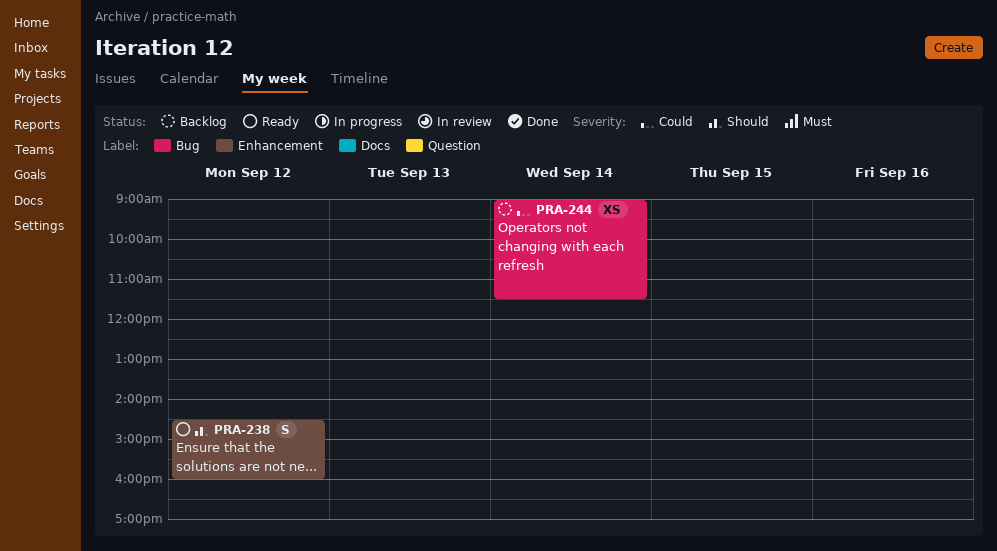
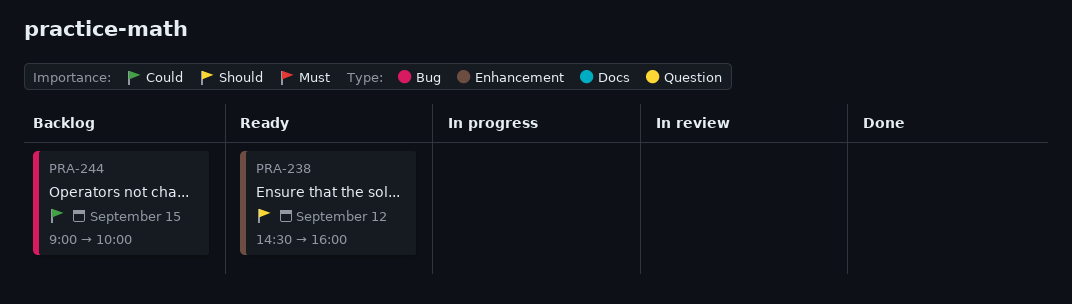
PRA-244, day: Sep 14 -> Sep 15
PRA-244, ends: 11:30 -> 10:00

